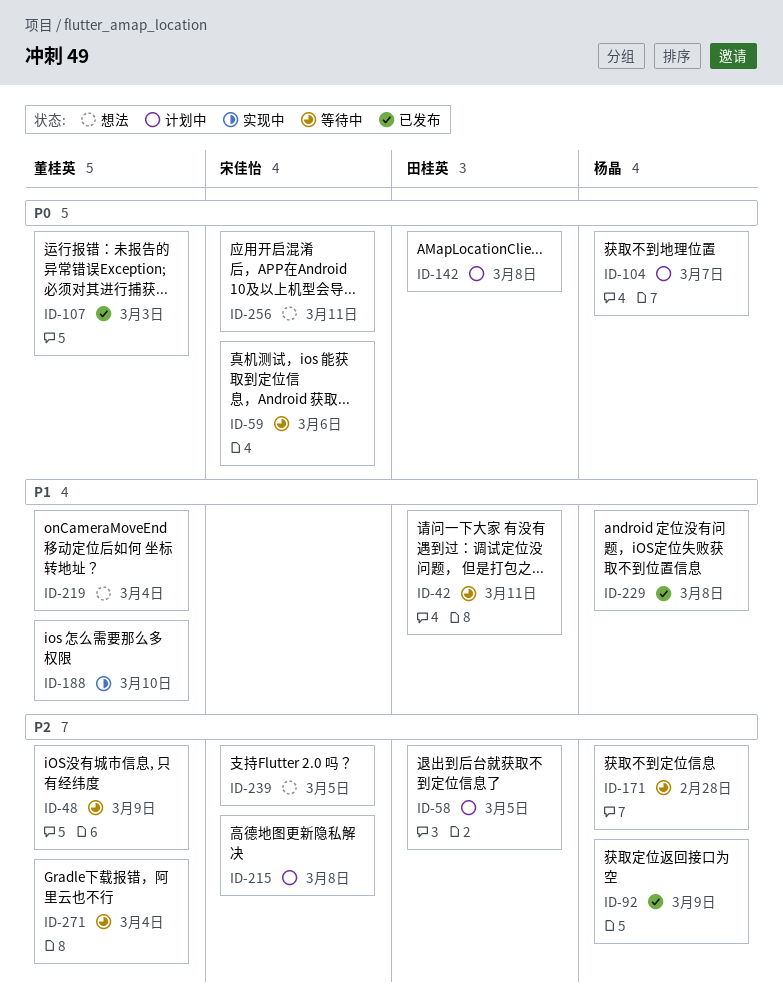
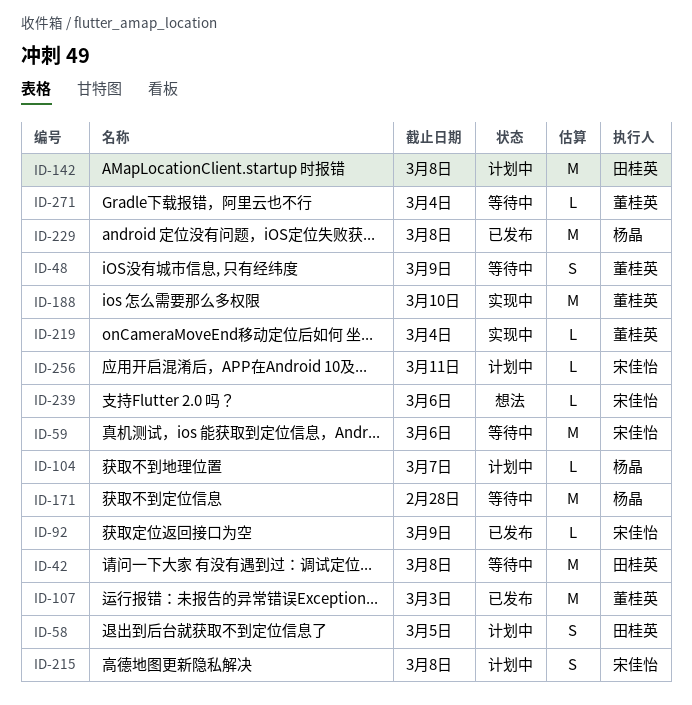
ID-42, due: Mar 11 -> Mar 8
ID-92, owner: 杨晶 -> 宋佳怡
ID-219, status: 想法 -> 实现中
ID-239, due: Mar 5 -> Mar 6
ID-256, status: 想法 -> 计划中

